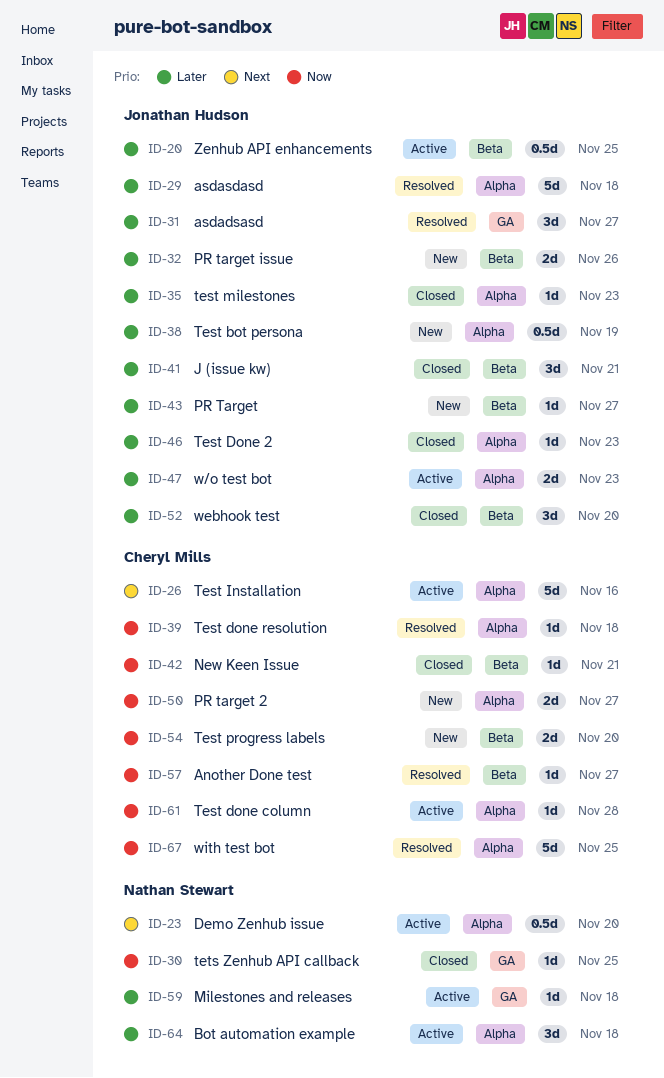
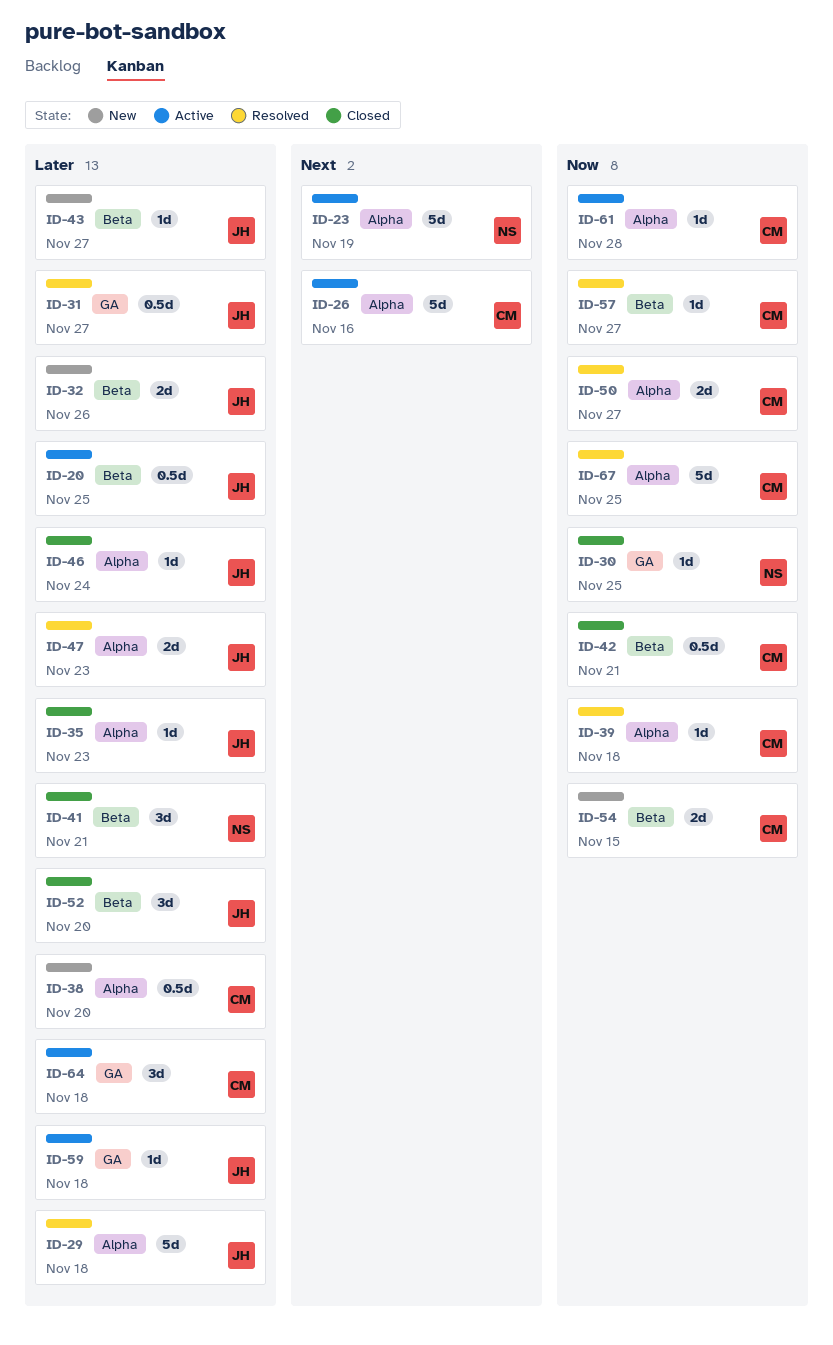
ID-23, estimate: 0.5d -> 5d
ID-23, due: Nov 20 -> Nov 19
ID-31, estimate: 3d -> 0.5d
ID-38, owner: Jonathan Hudson -> Cheryl Mills
ID-38, due: Nov 19 -> Nov 20
ID-41, owner: Jonathan Hudson -> Nathan Stewart
ID-42, estimate: 1d -> 0.5d
ID-46, due: Nov 23 -> Nov 24
ID-47, status: Active -> Resolved
ID-50, status: New -> Resolved
ID-54, due: Nov 20 -> Nov 15
ID-59, owner: Nathan Stewart -> Jonathan Hudson
ID-64, owner: Nathan Stewart -> Cheryl Mills
ID-64, label: Alpha -> GA

